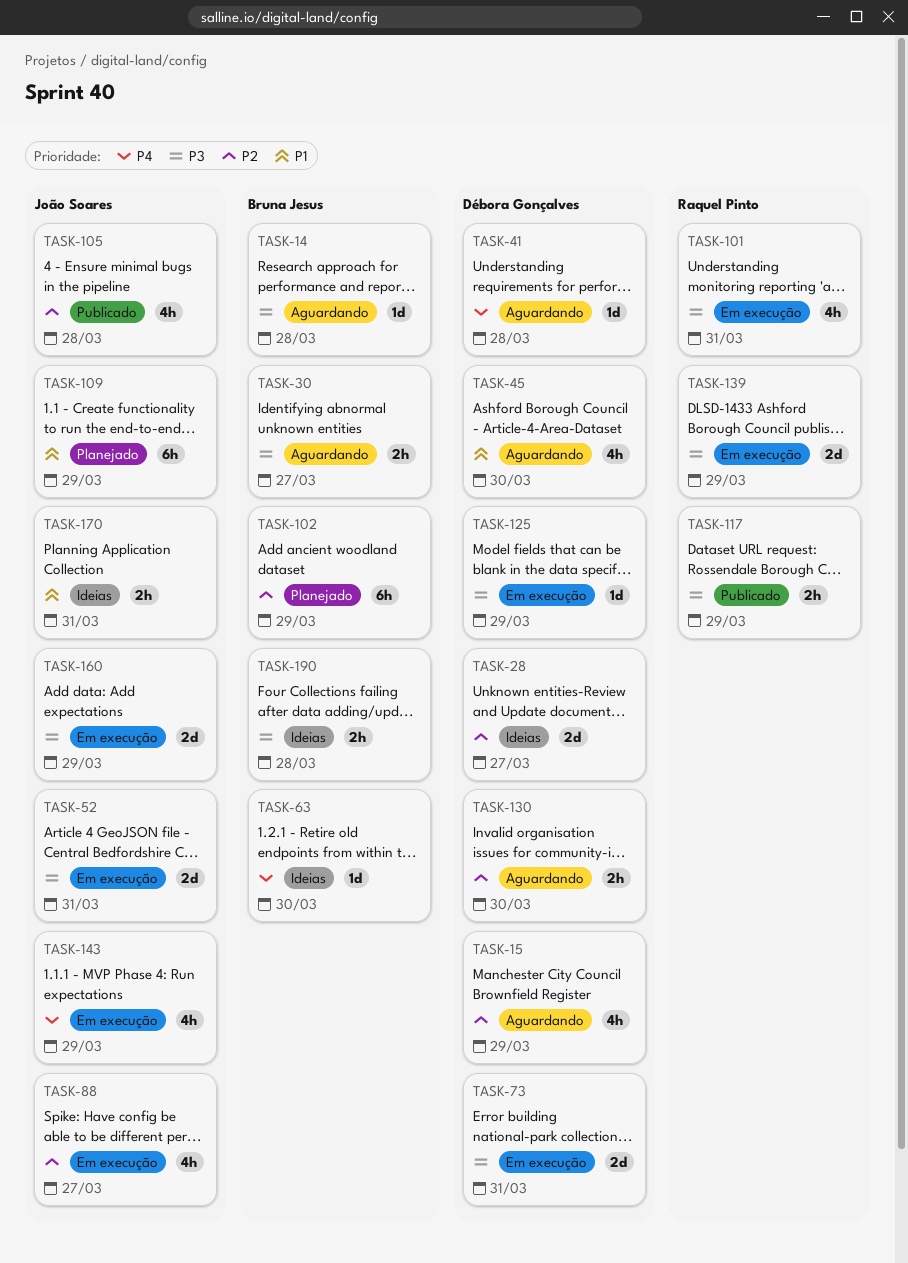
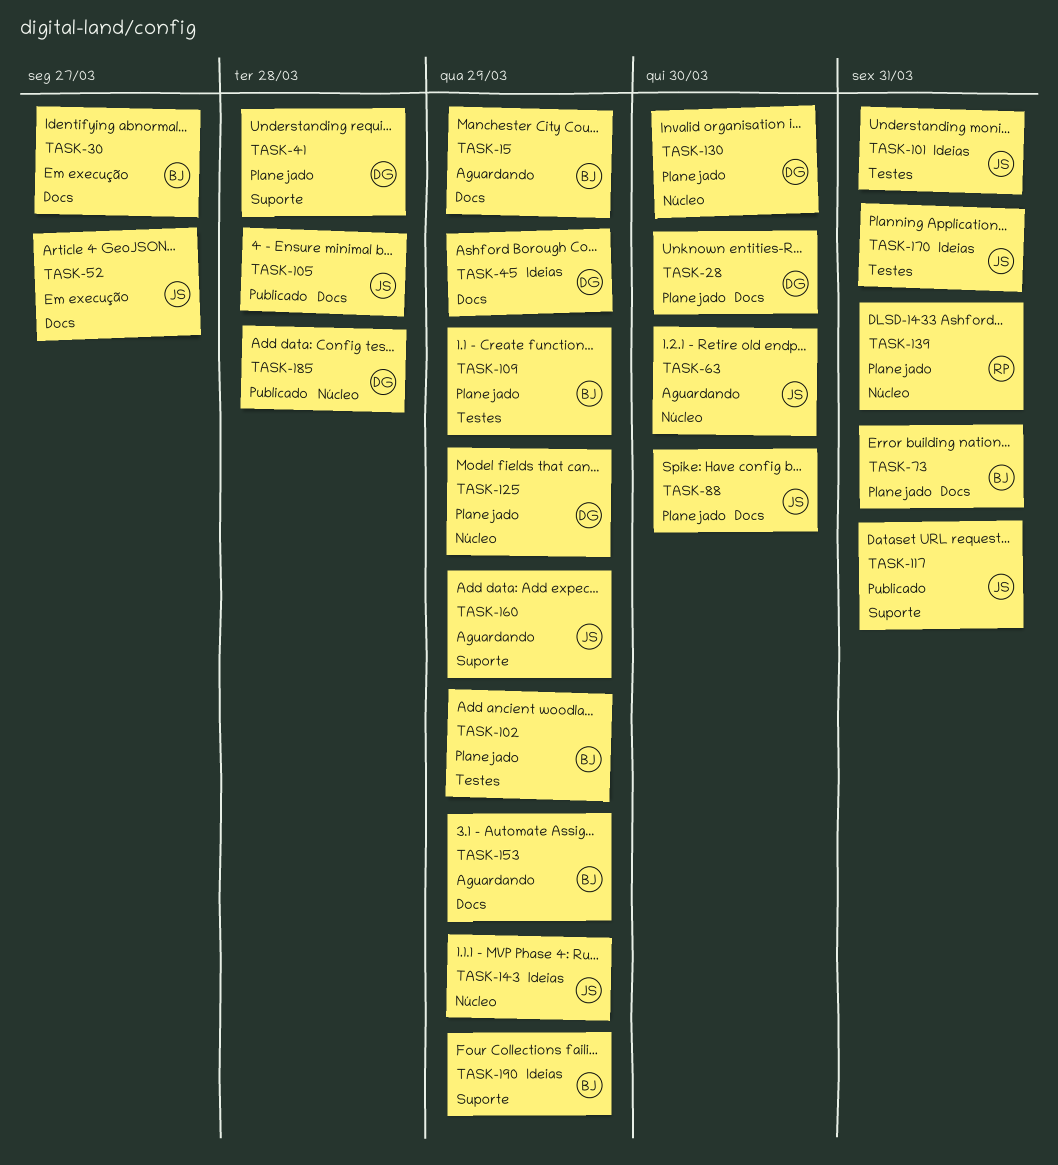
TASK-14: present -> none
TASK-15, owner: Débora Gonçalves -> Bruna Jesus
TASK-28, status: Ideias -> Planejado
TASK-28, due: Mar 27 -> Mar 30
TASK-30, status: Aguardando -> Em execução
TASK-41, status: Aguardando -> Planejado
TASK-45, status: Aguardando -> Ideias
TASK-45, due: Mar 30 -> Mar 29
TASK-52, due: Mar 31 -> Mar 27
TASK-63, status: Ideias -> Aguardando
TASK-63, owner: Bruna Jesus -> João Soares
TASK-73, status: Em execução -> Planejado
TASK-73, owner: Débora Gonçalves -> Bruna Jesus
TASK-88, status: Em execução -> Planejado
TASK-88, due: Mar 27 -> Mar 30
TASK-101, status: Em execução -> Ideias
TASK-101, owner: Raquel Pinto -> João Soares
TASK-109, owner: João Soares -> Bruna Jesus
TASK-117, owner: Raquel Pinto -> João Soares
TASK-117, due: Mar 29 -> Mar 31
TASK-125, status: Em execução -> Planejado
TASK-130, status: Aguardando -> Planejado
TASK-139, status: Em execução -> Planejado
TASK-139, due: Mar 29 -> Mar 31
TASK-143, status: Em execução -> Ideias
TASK-153: none -> present
TASK-160, status: Em execução -> Aguardando
TASK-185: none -> present
TASK-190, due: Mar 28 -> Mar 29

